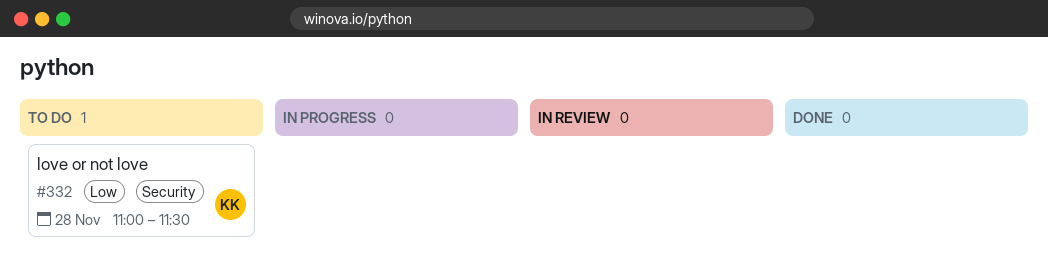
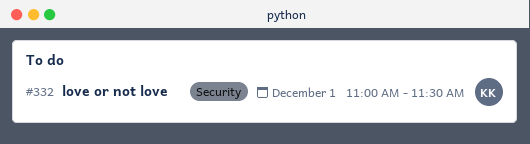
#332, day: Nov 28 -> Dec 1

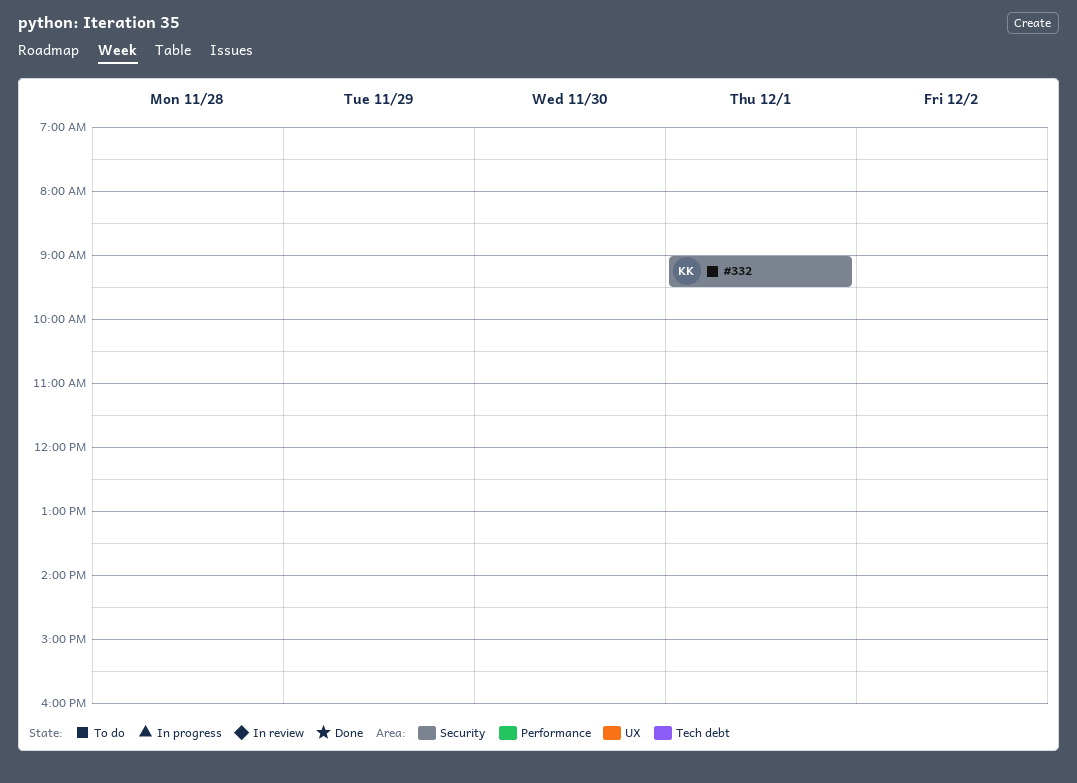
#332, begins: 11:00 -> 09:00
#332, ends: 11:30 -> 09:30

